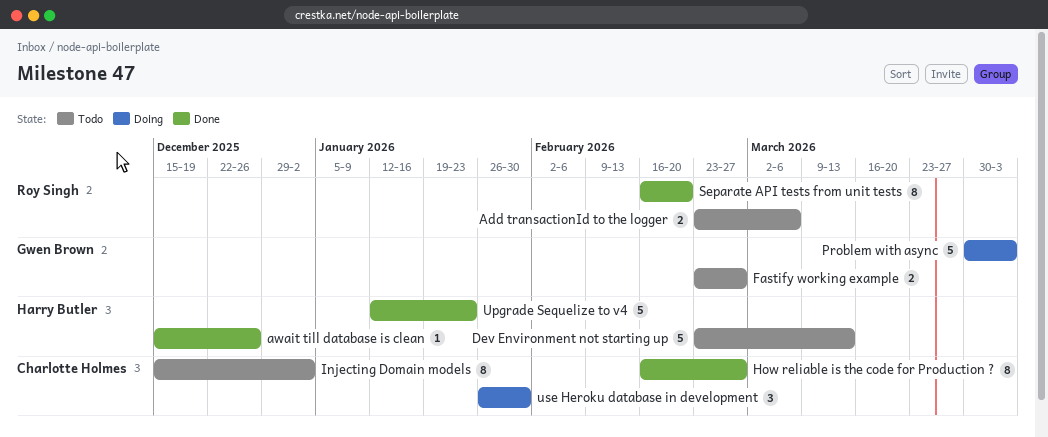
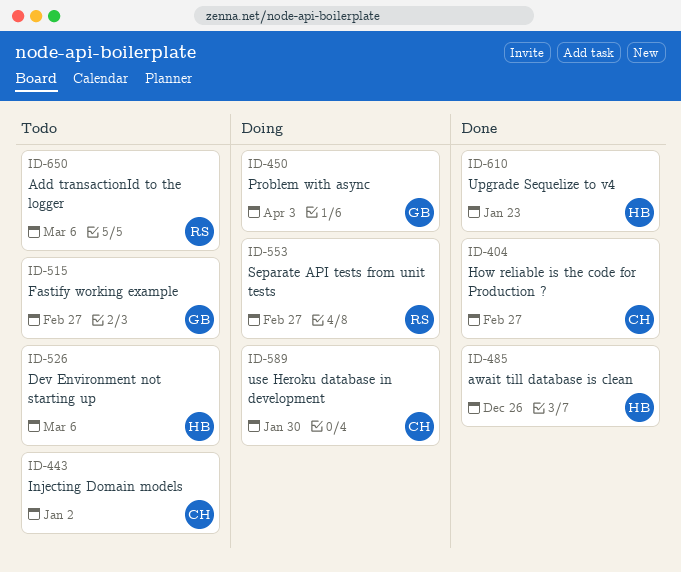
Dev Environment not starting up, due: Mar 13 -> Mar 6
Separate API tests from unit tests, status: Done -> Doing
Separate API tests from unit tests, due: Feb 20 -> Feb 27

